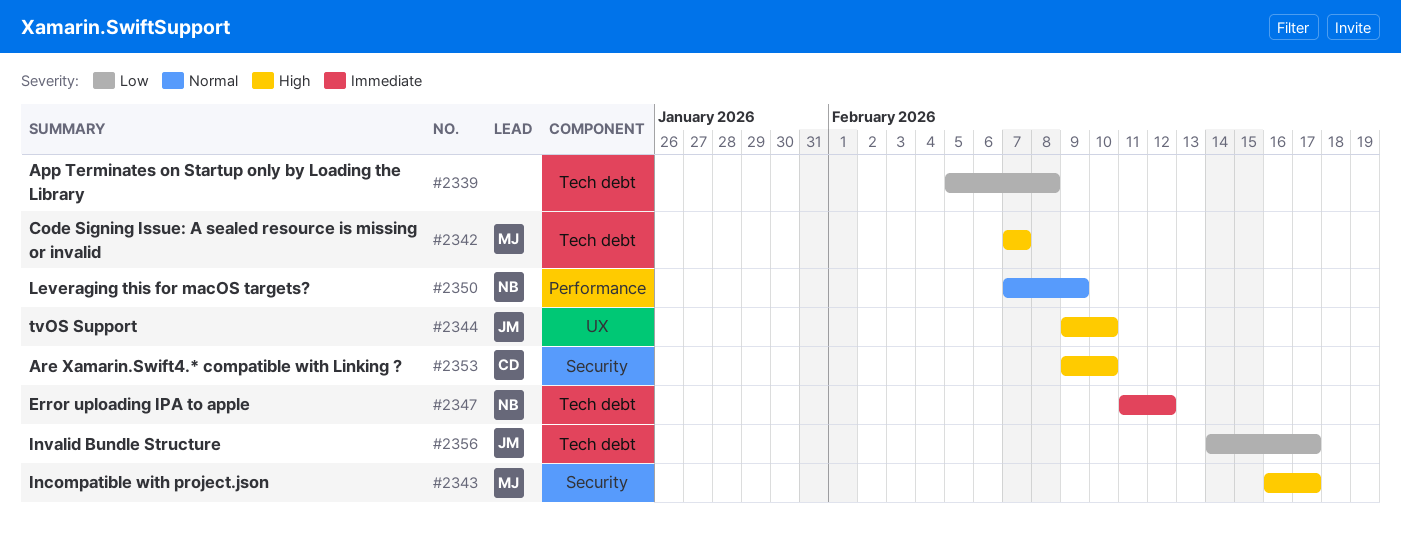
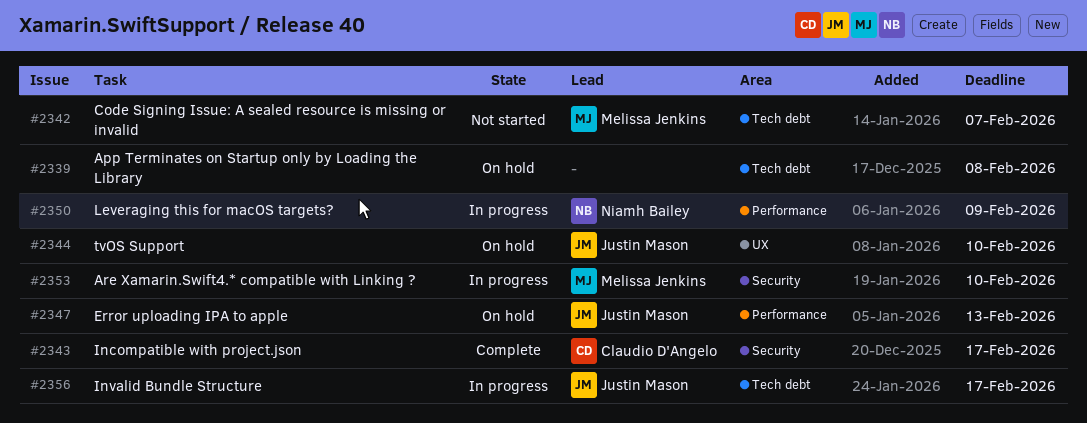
#2343, owner: Melissa Jenkins -> Claudio D'Angelo
#2347, owner: Niamh Bailey -> Justin Mason
#2347, label: Tech debt -> Performance
#2347, due: Feb 12 -> Feb 13
#2353, owner: Claudio D'Angelo -> Melissa Jenkins

